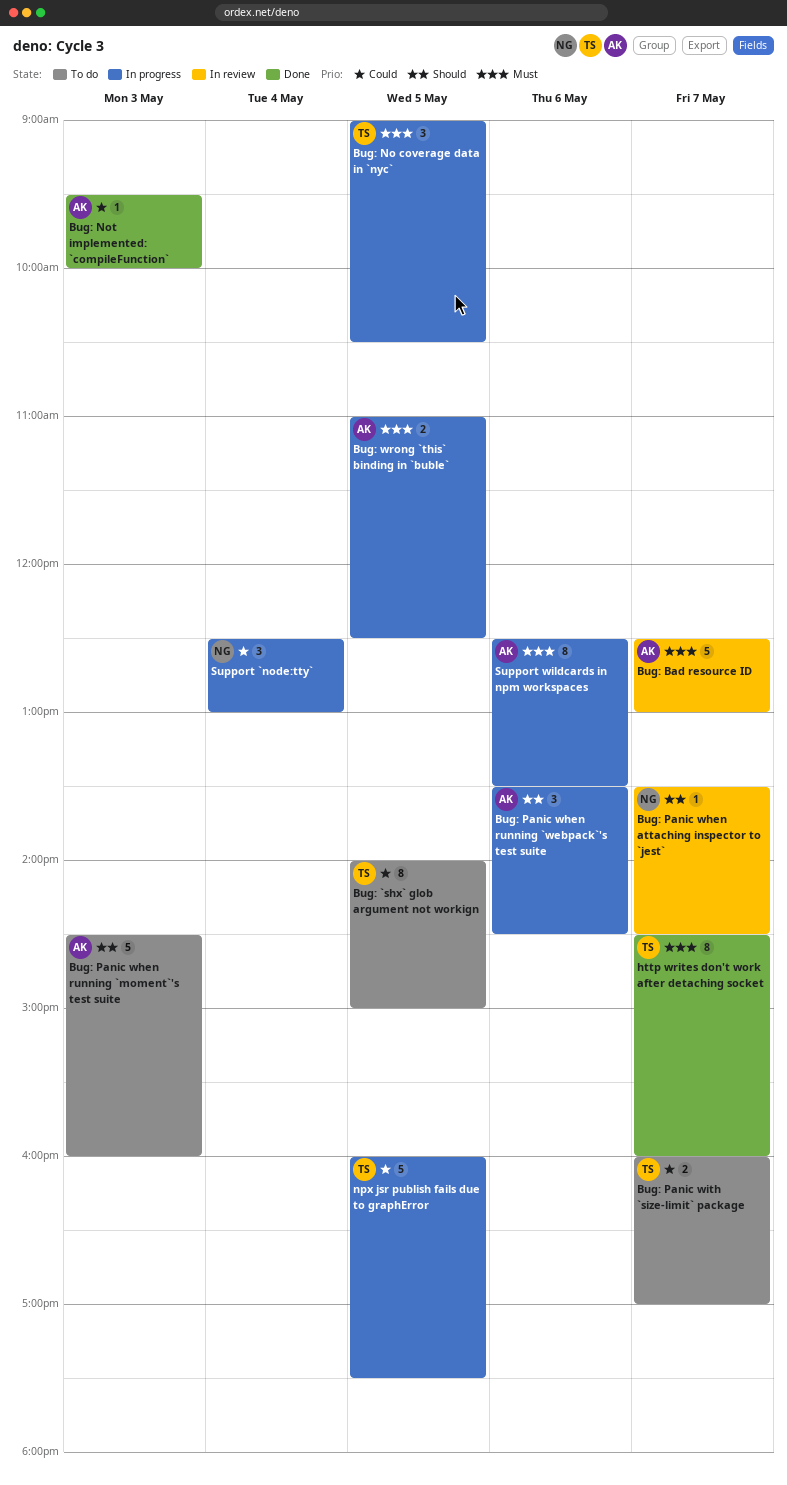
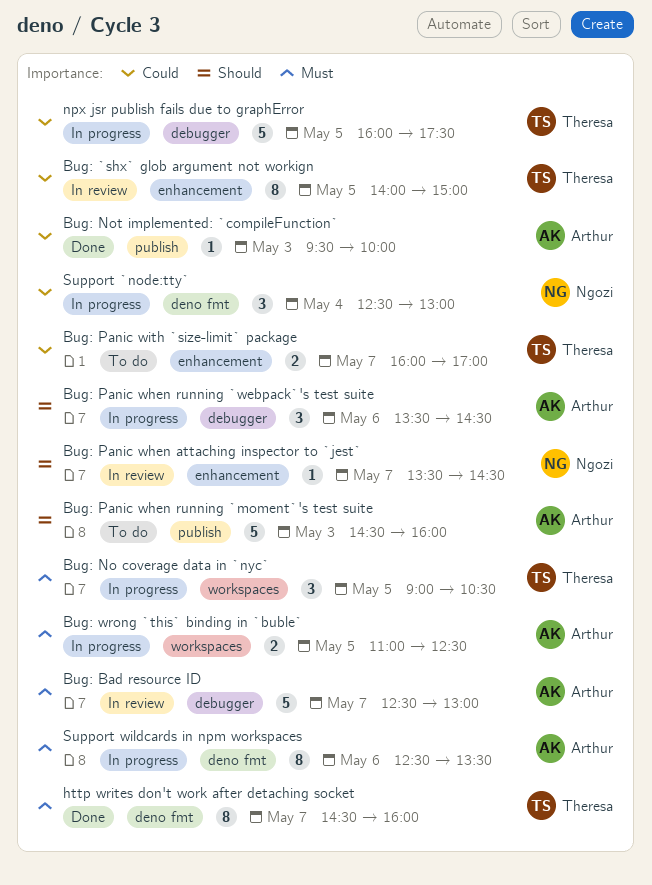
Bug: `shx` glob argument not workign, status: To do -> In review

